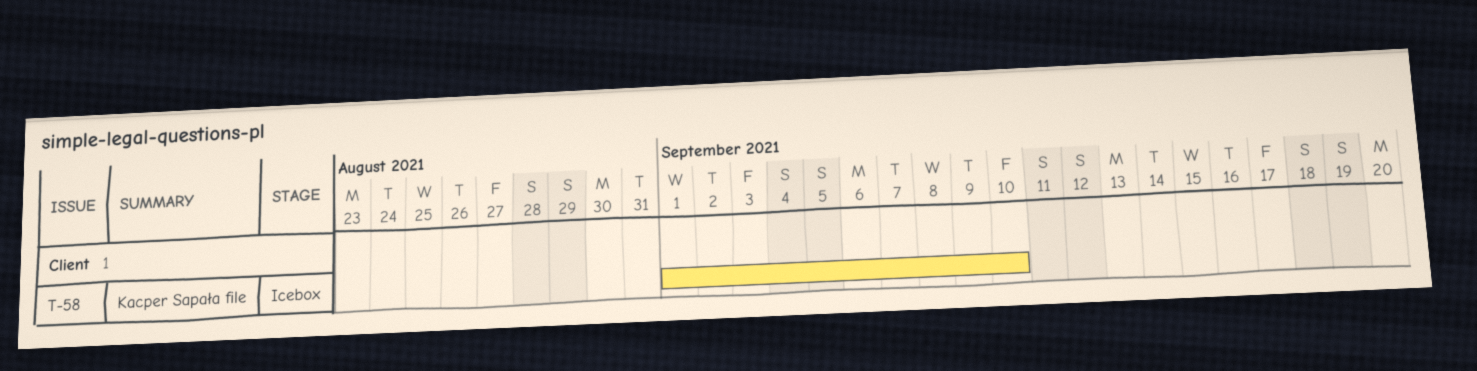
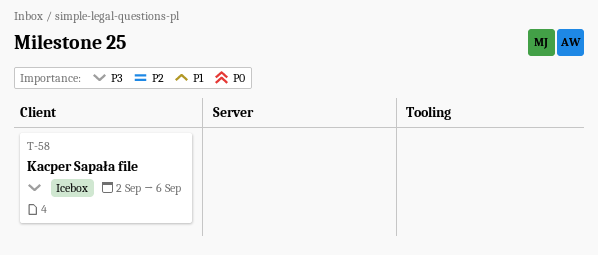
T-58, start: Sep 1 -> Sep 2
T-58, due: Sep 10 -> Sep 6

